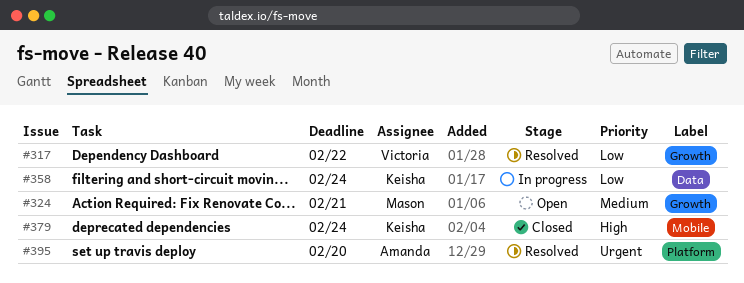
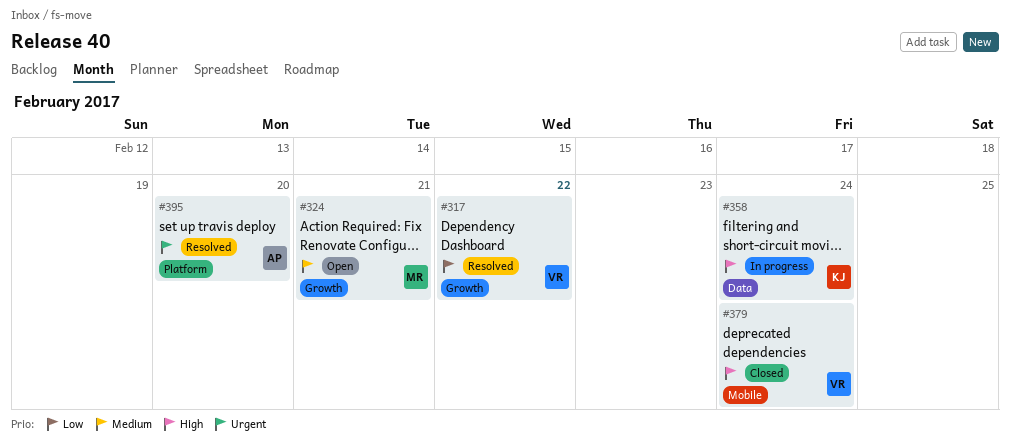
#358, priority: Low -> High
#379, owner: Keisha -> Victoria

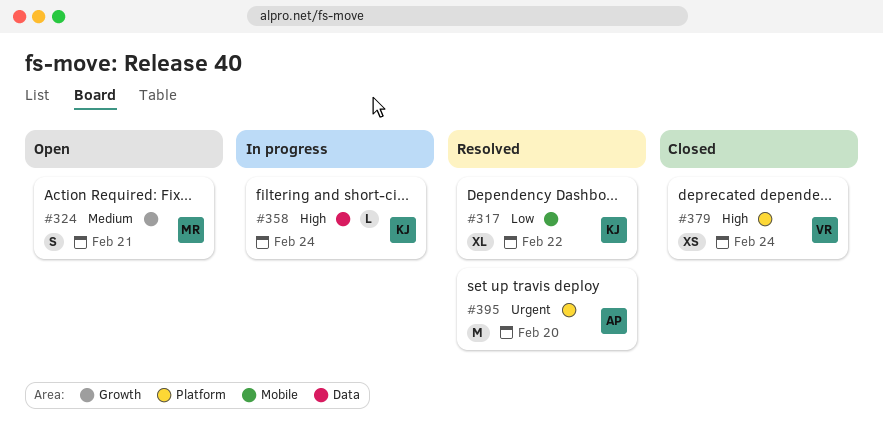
#317, owner: VR -> KJ
#317, label: Growth -> Mobile
#379, label: Mobile -> Platform

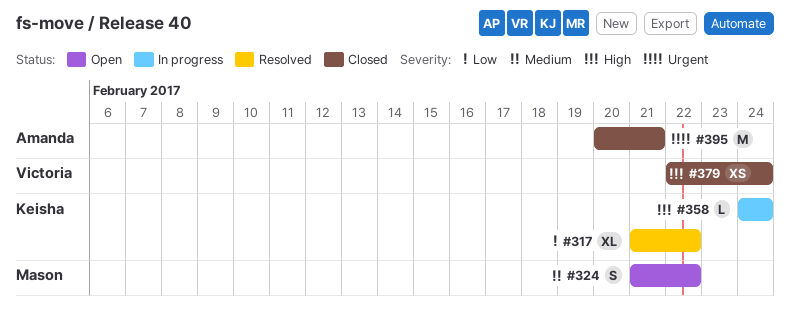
#324, due: Feb 21 -> Feb 22
#395, status: Resolved -> Closed
#395, due: Feb 20 -> Feb 21

